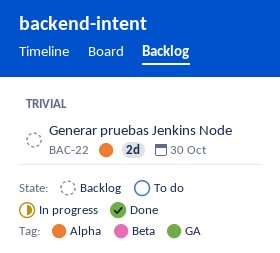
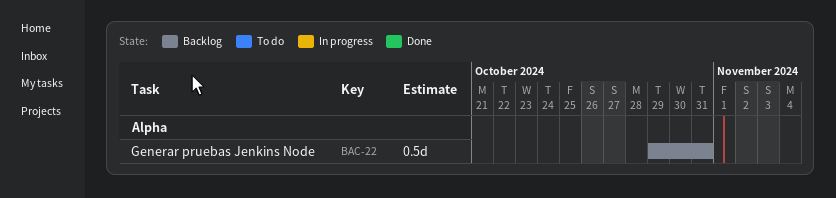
BAC-22, estimate: 2d -> 0.5d
BAC-22, due: Oct 30 -> Oct 31

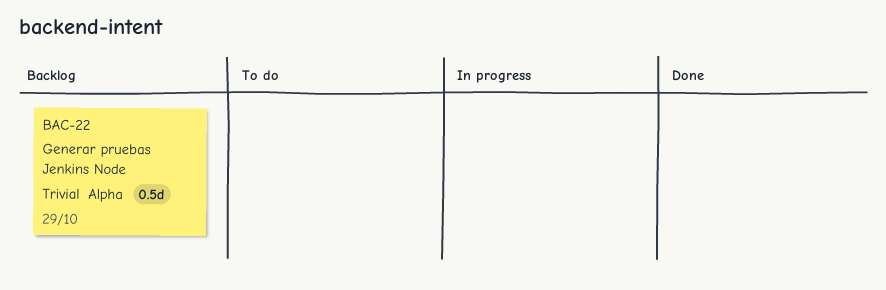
BAC-22, due: Oct 31 -> Oct 29

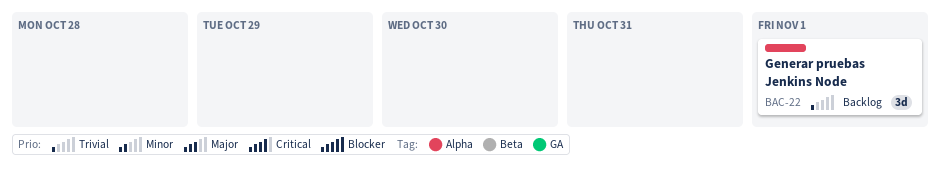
BAC-22, estimate: 0.5d -> 3d
BAC-22, due: Oct 29 -> Nov 1

